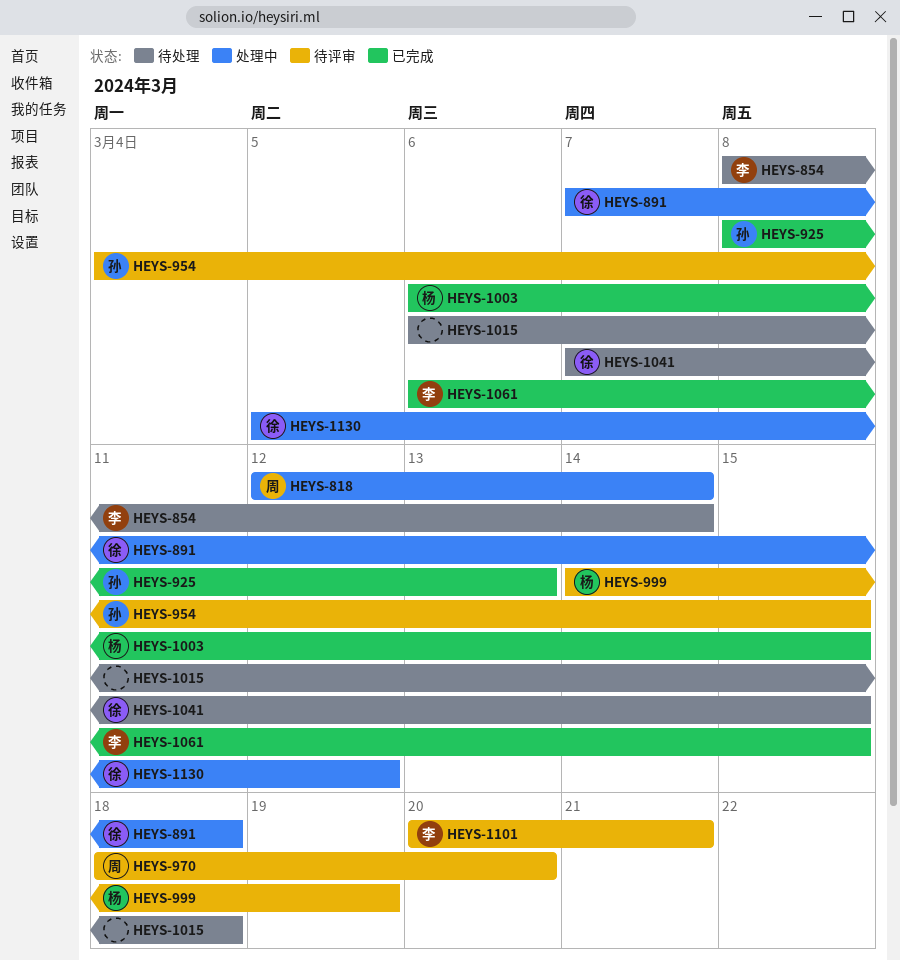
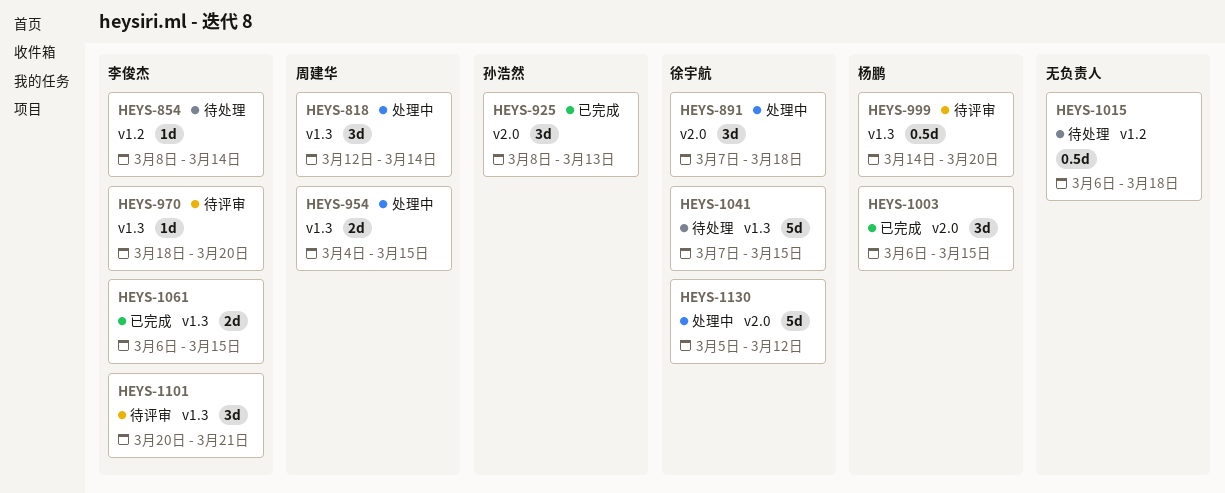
HEYS-954, status: 待评审 -> 处理中
HEYS-954, owner: 孙浩然 -> 周建华
HEYS-970, owner: 周建华 -> 李俊杰
HEYS-999, due: Mar 19 -> Mar 20

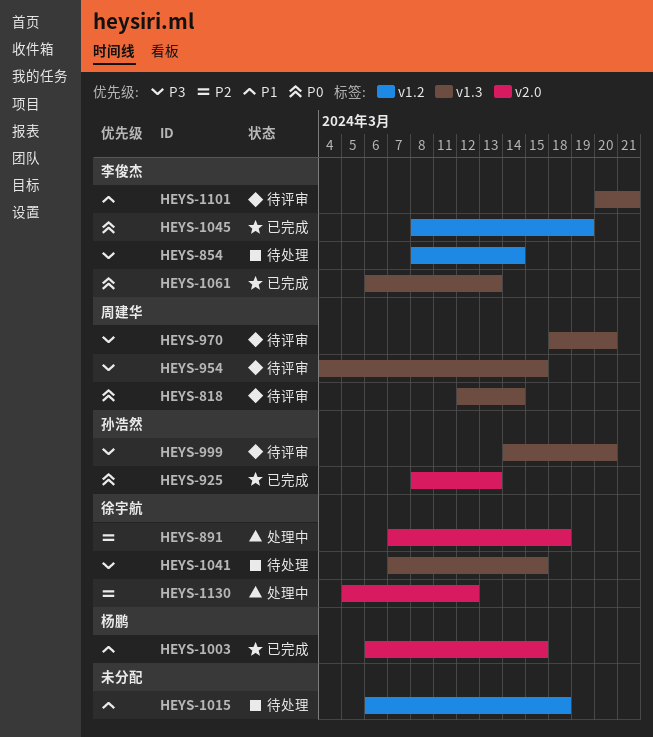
HEYS-818, status: 处理中 -> 待评审
HEYS-954, status: 处理中 -> 待评审
HEYS-970, owner: 李俊杰 -> 周建华
HEYS-999, owner: 杨鹏 -> 孙浩然
HEYS-1045: none -> present
HEYS-1061, due: Mar 15 -> Mar 13

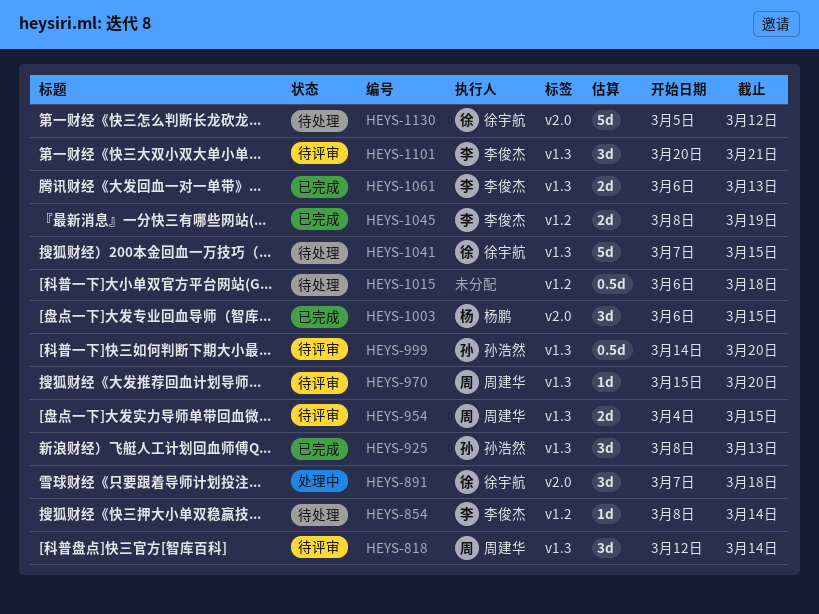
HEYS-925, label: v2.0 -> v1.3
HEYS-970, start: Mar 18 -> Mar 15
HEYS-1130, status: 处理中 -> 待处理

